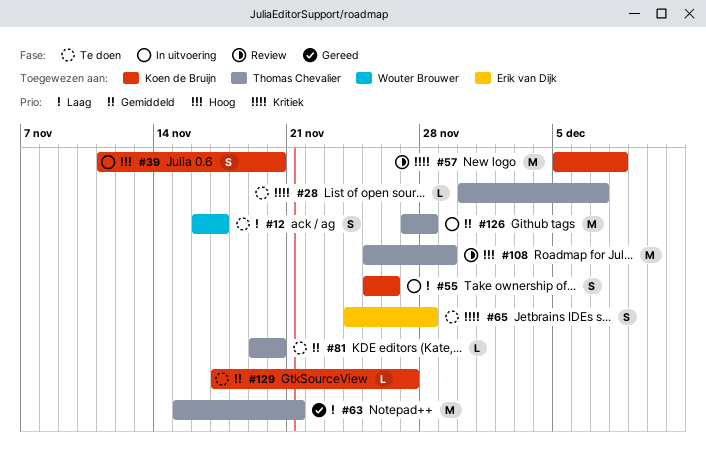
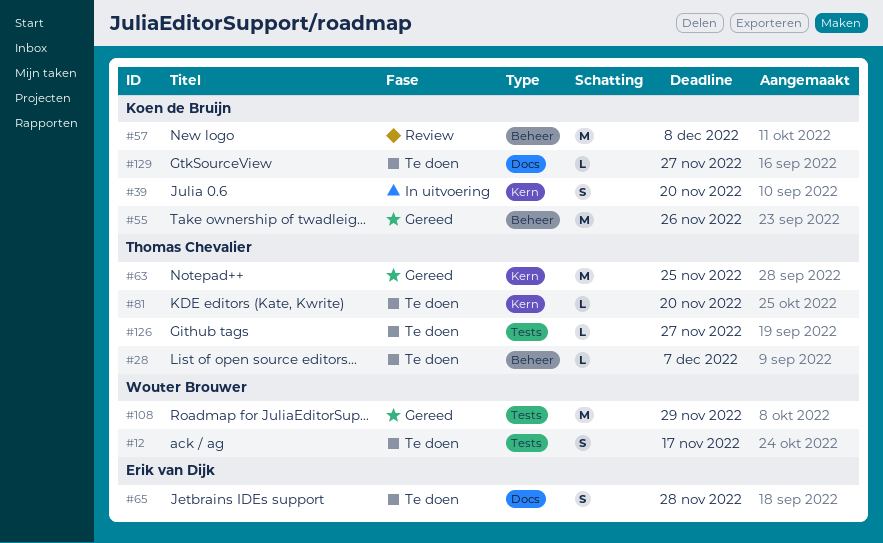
#55, status: In uitvoering -> Gereed
#55, estimate: S -> M
#63, due: Nov 21 -> Nov 25
#108, status: Review -> Gereed
#108, owner: Thomas Chevalier -> Wouter Brouwer
#126, status: In uitvoering -> Te doen
#126, estimate: M -> L
#126, due: Nov 28 -> Nov 27

